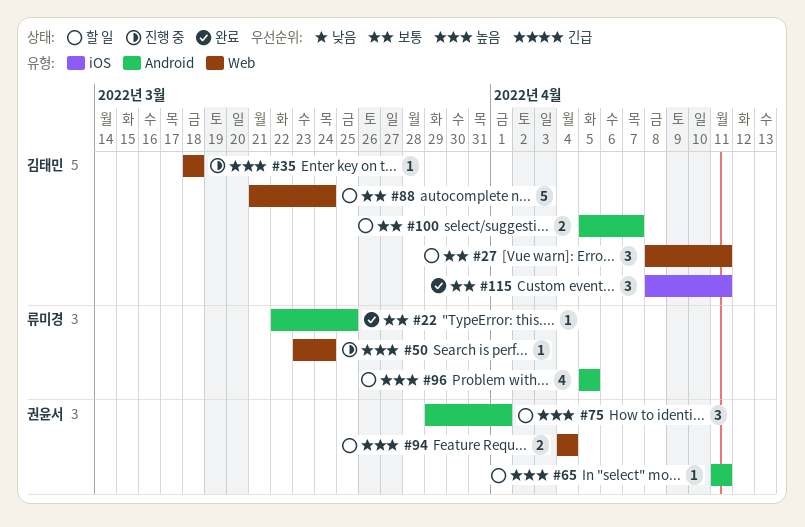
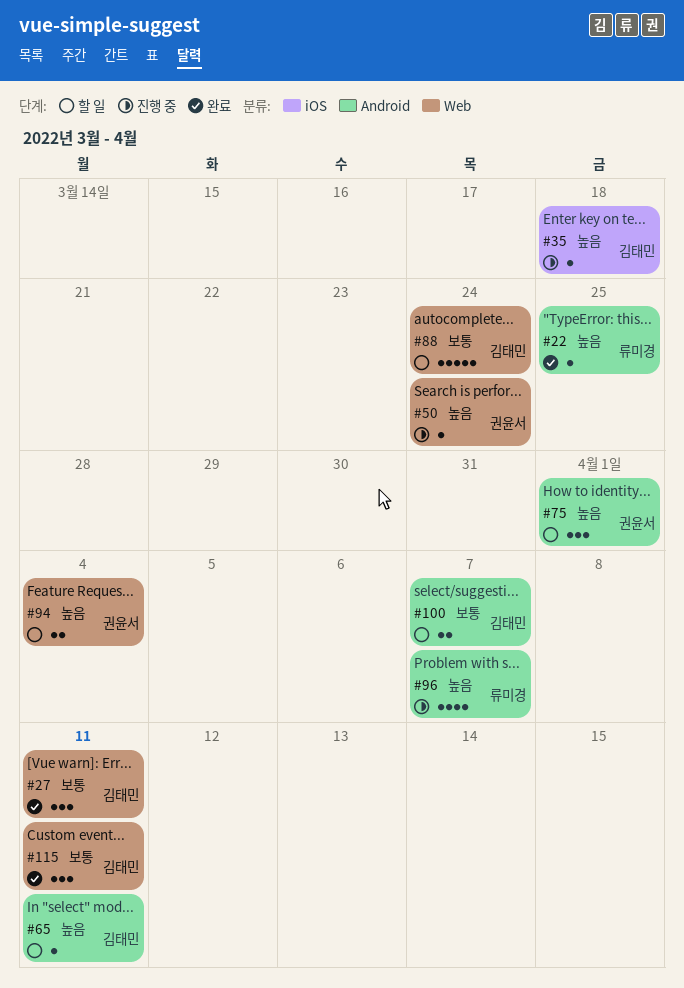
#22, priority: 보통 -> 높음
#27, status: 할 일 -> 완료
#35, label: Web -> iOS
#50, owner: 류미경 -> 권윤서
#65, owner: 권윤서 -> 김태민
#96, status: 할 일 -> 진행 중
#96, due: Apr 5 -> Apr 7
#115, label: iOS -> Web

